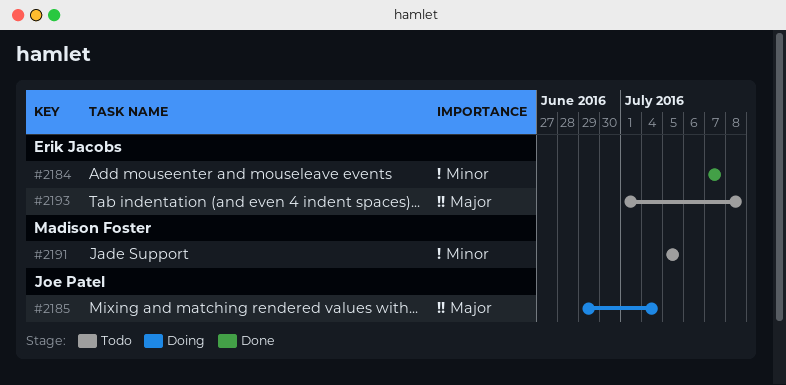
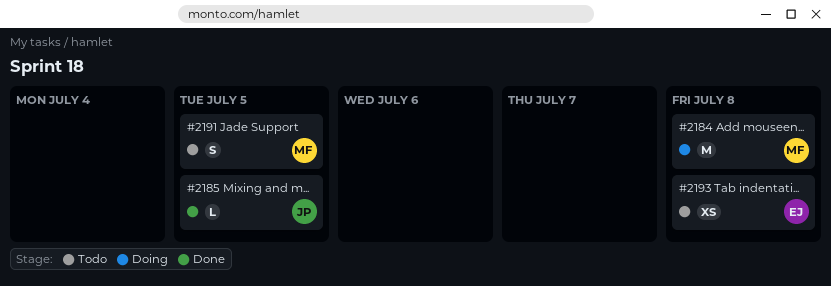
#2184, status: Done -> Doing
#2184, owner: Erik Jacobs -> Madison Foster
#2184, due: Jul 7 -> Jul 8
#2185, status: Doing -> Done
#2185, due: Jul 4 -> Jul 5

